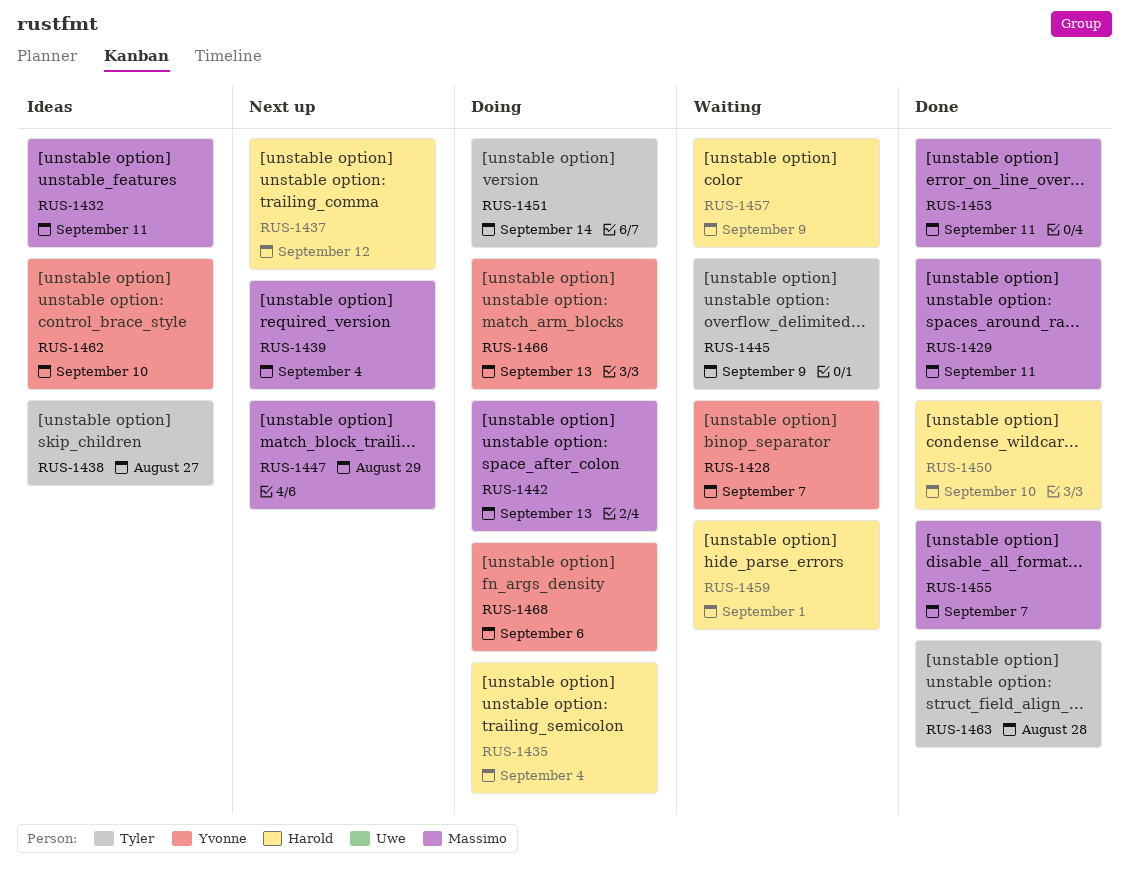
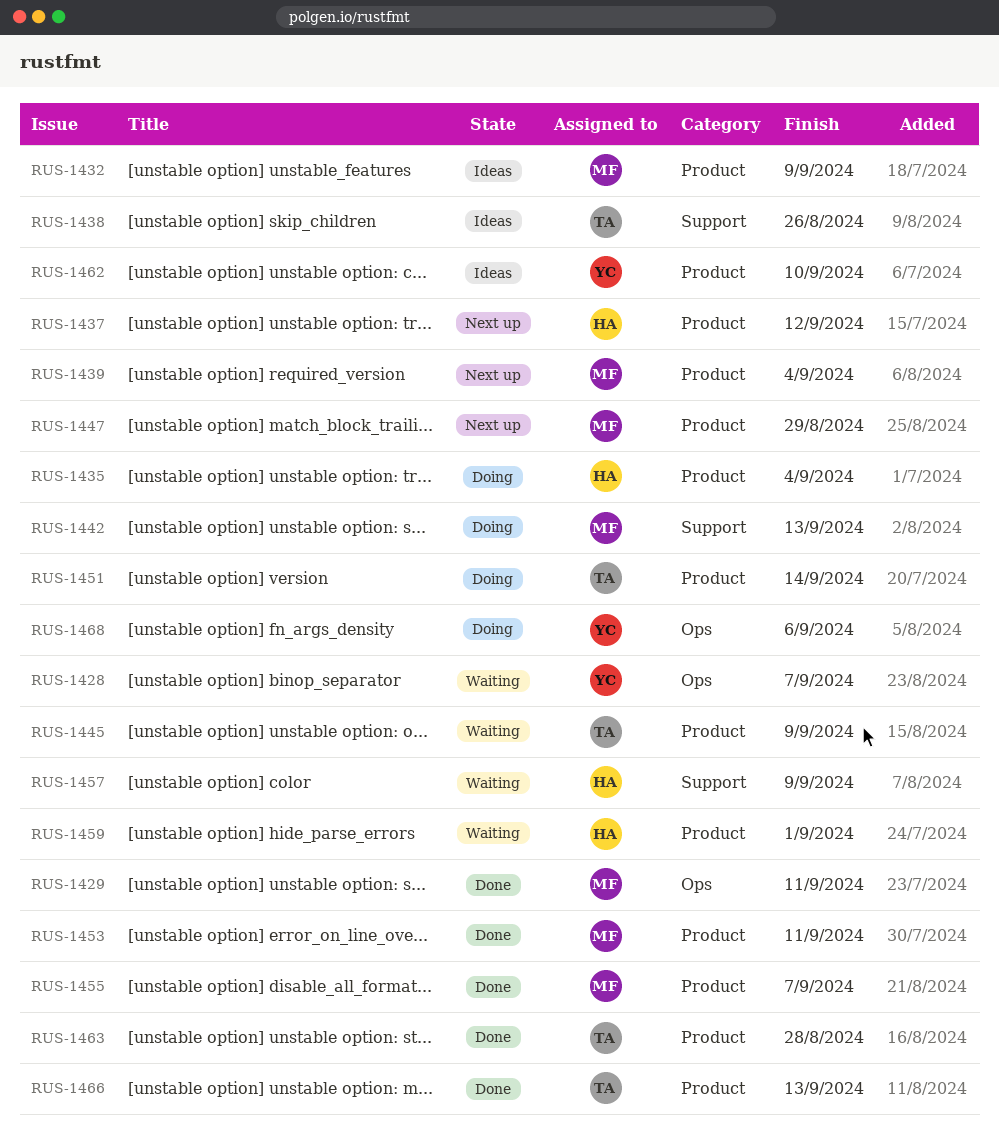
RUS-1432, due: Sep 11 -> Sep 9
RUS-1438, due: Aug 27 -> Aug 26
RUS-1450: present -> none
RUS-1466, status: Doing -> Done
RUS-1466, owner: Yvonne -> Tyler

